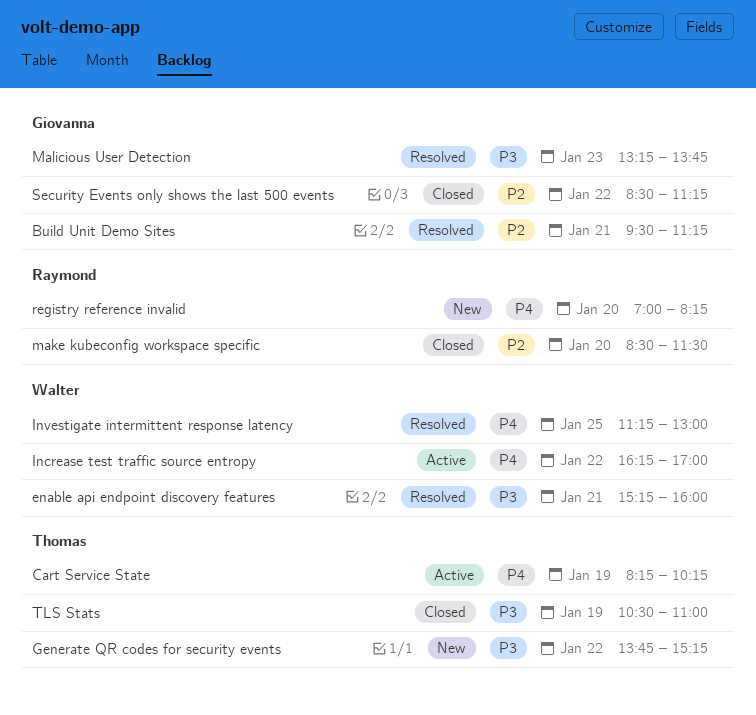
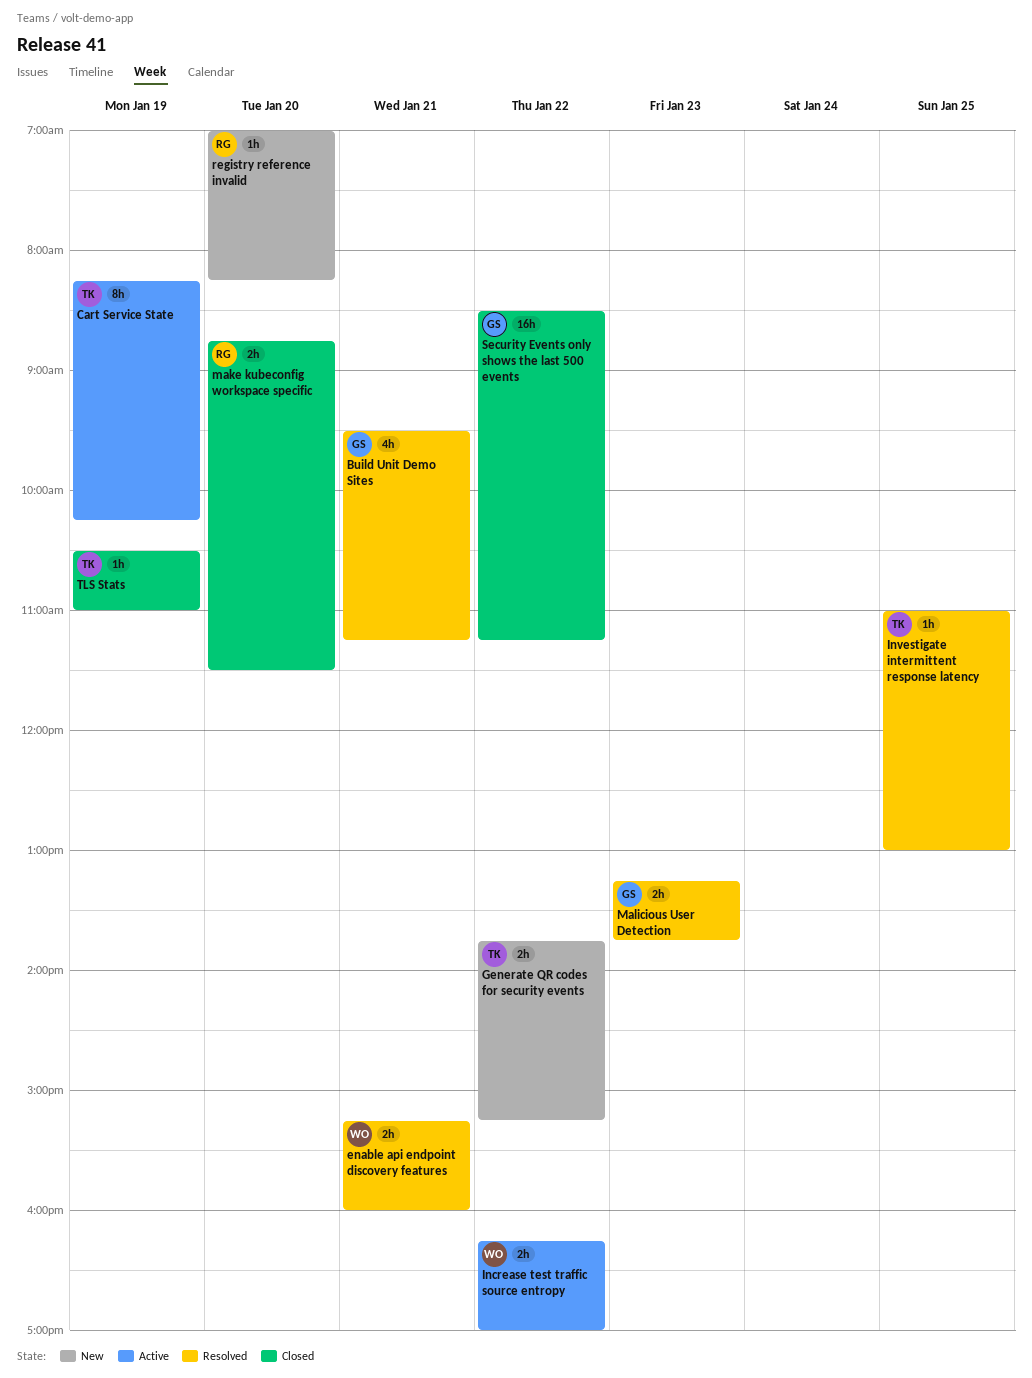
Investigate intermittent response latency, owner: Walter -> Thomas
Investigate intermittent response latency, begins: 11:15 -> 11:00
make kubeconfig workspace specific, begins: 08:30 -> 08:45

